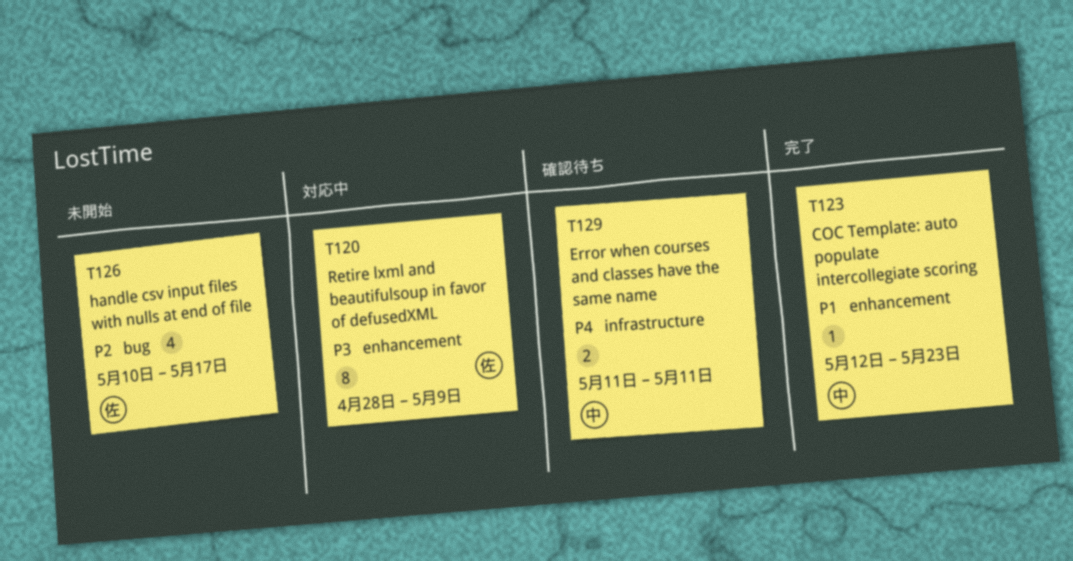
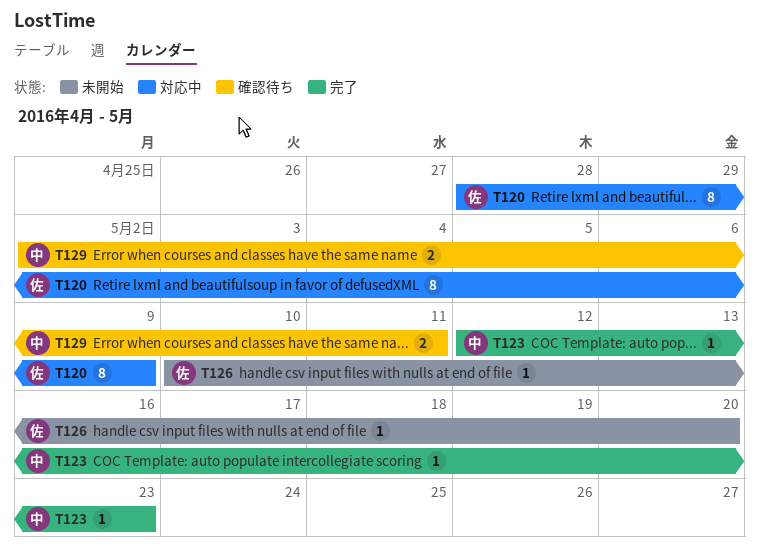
T126, estimate: 4 -> 1
T126, due: May 17 -> May 20
T129, start: May 11 -> May 2

